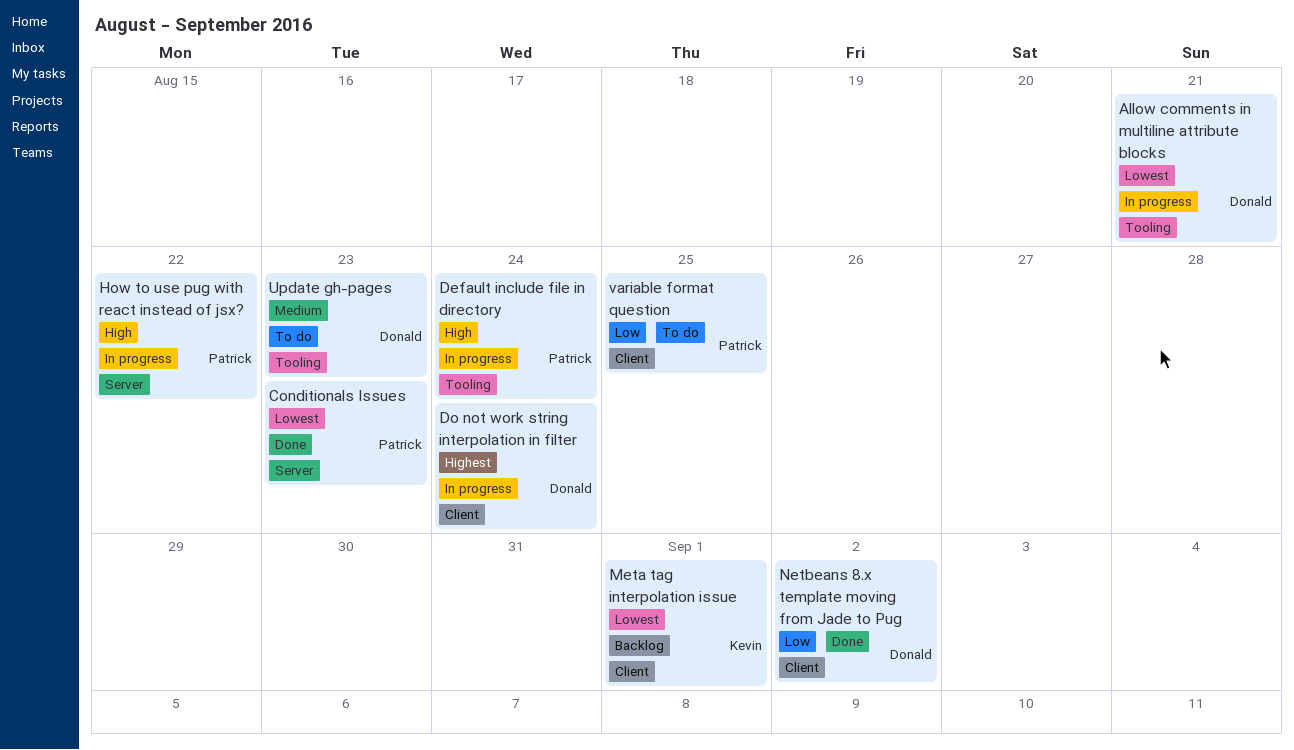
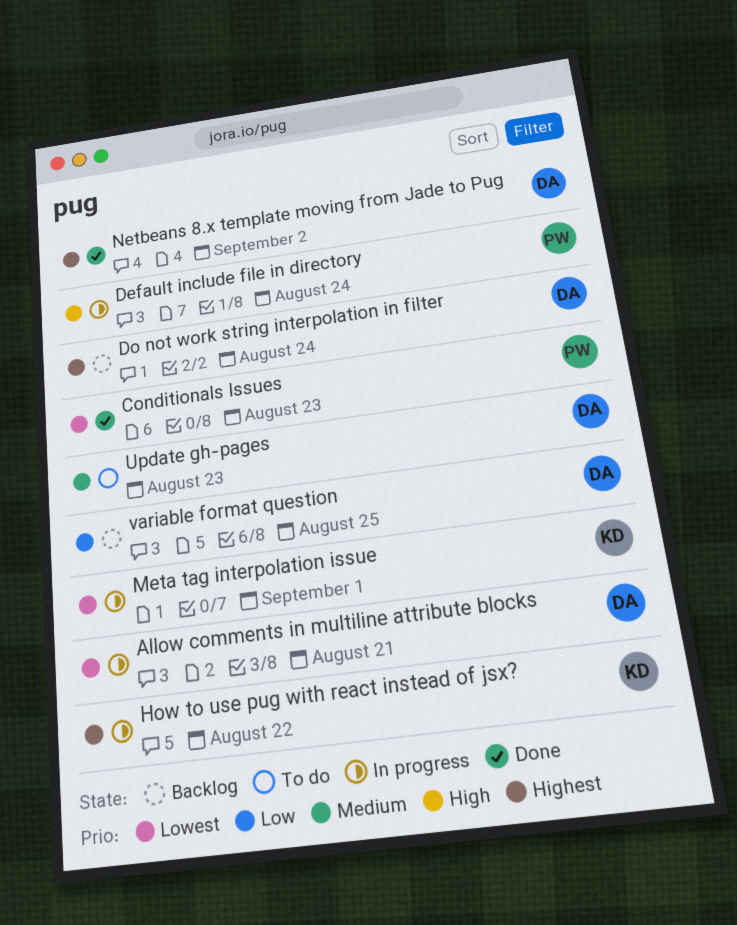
Do not work string interpolation in filter, status: In progress -> Backlog
How to use pug with react instead of jsx?, owner: Patrick -> Kevin
How to use pug with react instead of jsx?, priority: High -> Highest
Meta tag interpolation issue, status: Backlog -> In progress
Netbeans 8.x template moving from Jade to Pug, priority: Low -> Highest
variable format question, status: To do -> Backlog
variable format question, owner: Patrick -> Donald

